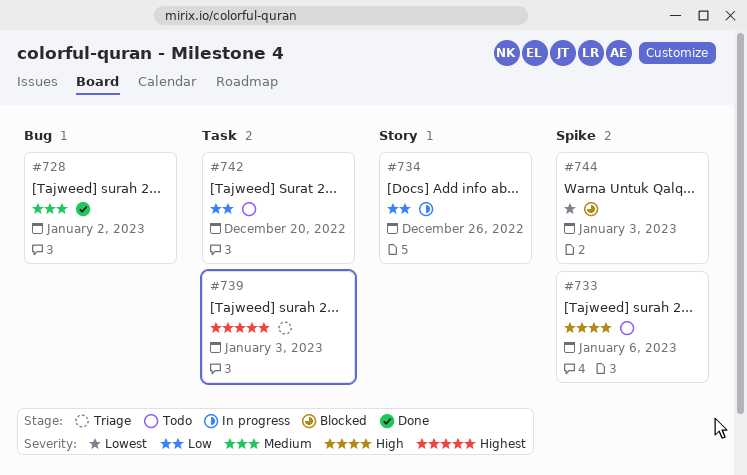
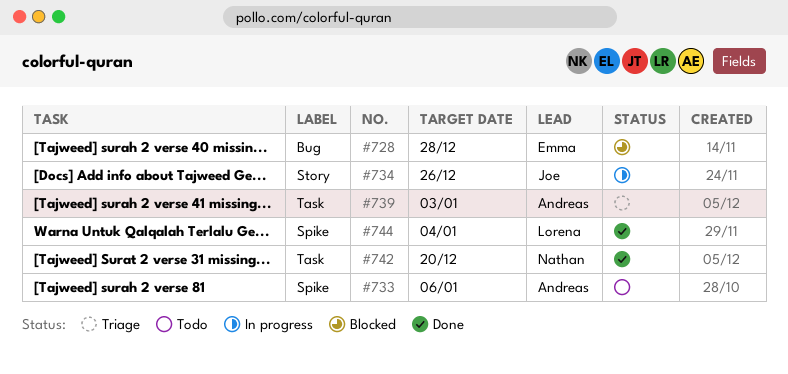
#728, status: Done -> Blocked
#728, due: Jan 2 -> Dec 28
#742, status: Todo -> Done
#744, status: Blocked -> Done
#744, due: Jan 3 -> Jan 4

